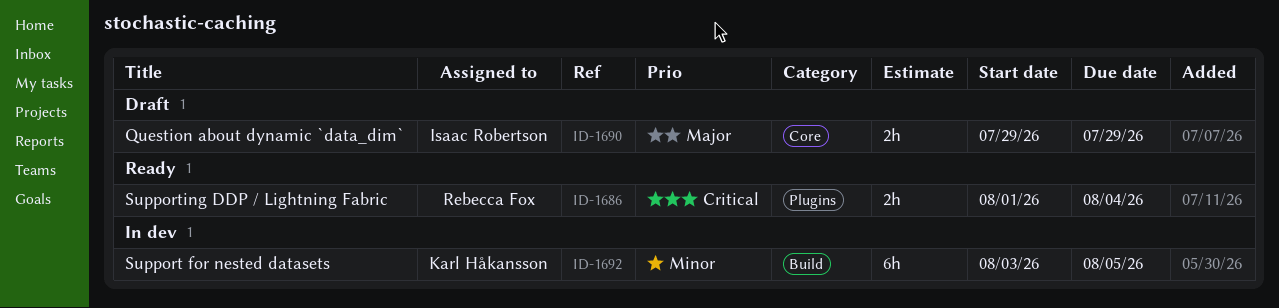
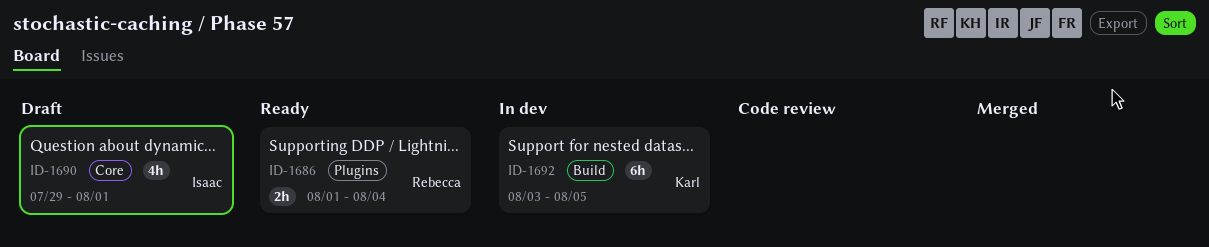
ID-1690, estimate: 2h -> 4h
ID-1690, due: Jul 29 -> Aug 1

